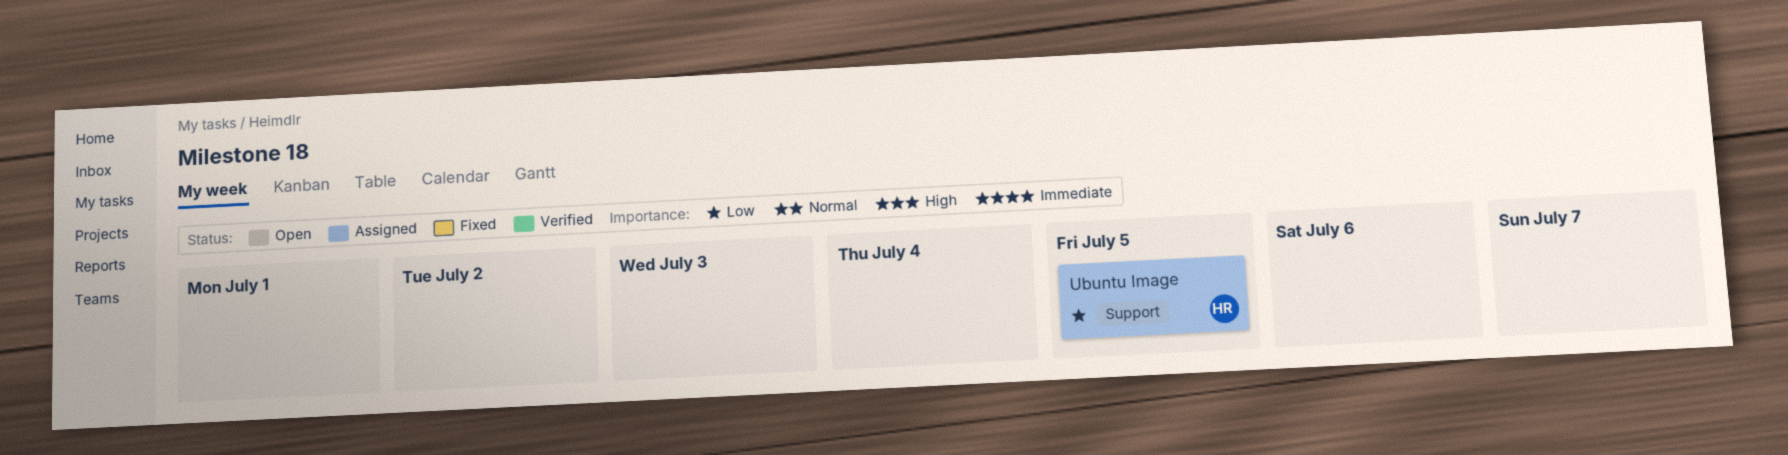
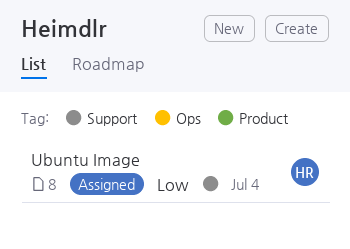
Ubuntu Image, due: Jul 5 -> Jul 4

